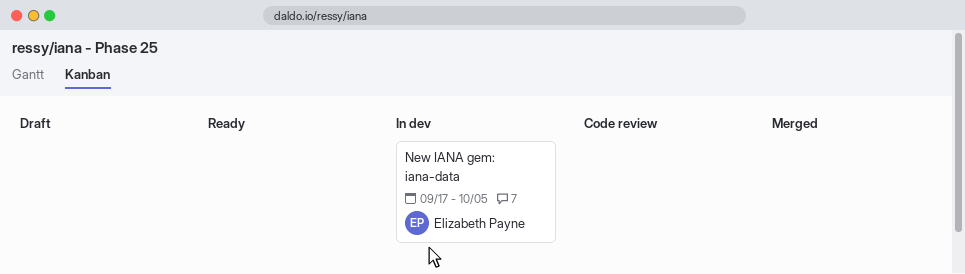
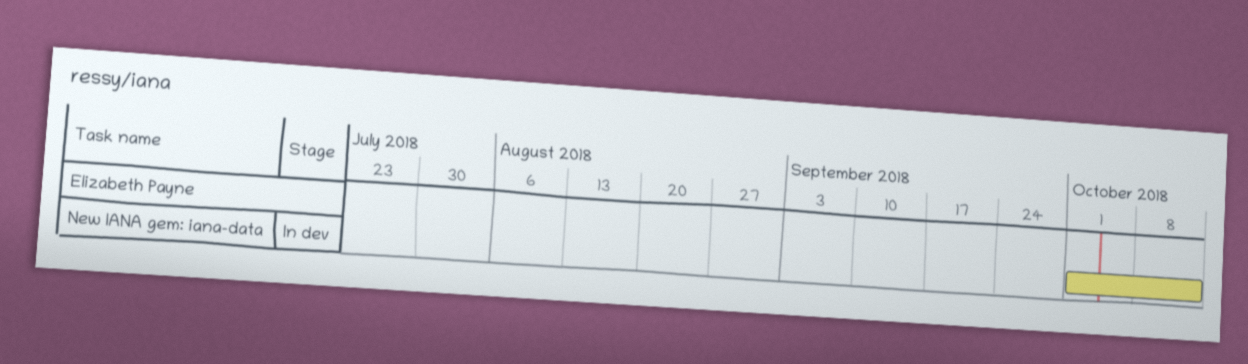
New IANA gem: iana-data, start: Sep 17 -> Oct 1
New IANA gem: iana-data, due: Oct 5 -> Oct 12

